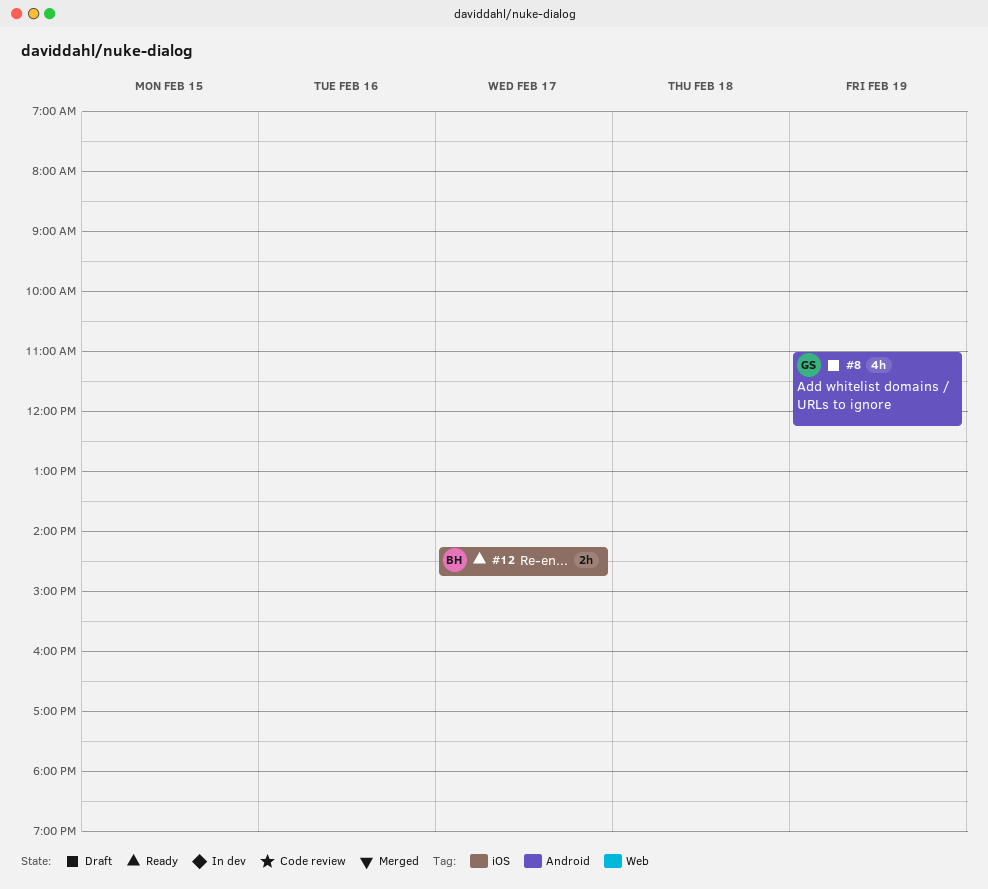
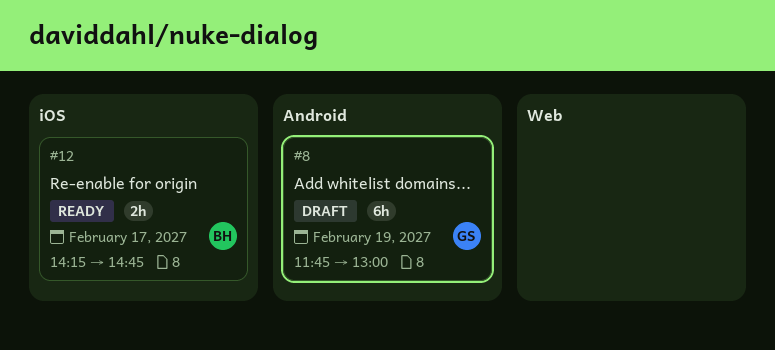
#8, estimate: 4h -> 6h
#8, begins: 11:00 -> 11:45
#8, ends: 12:15 -> 13:00

